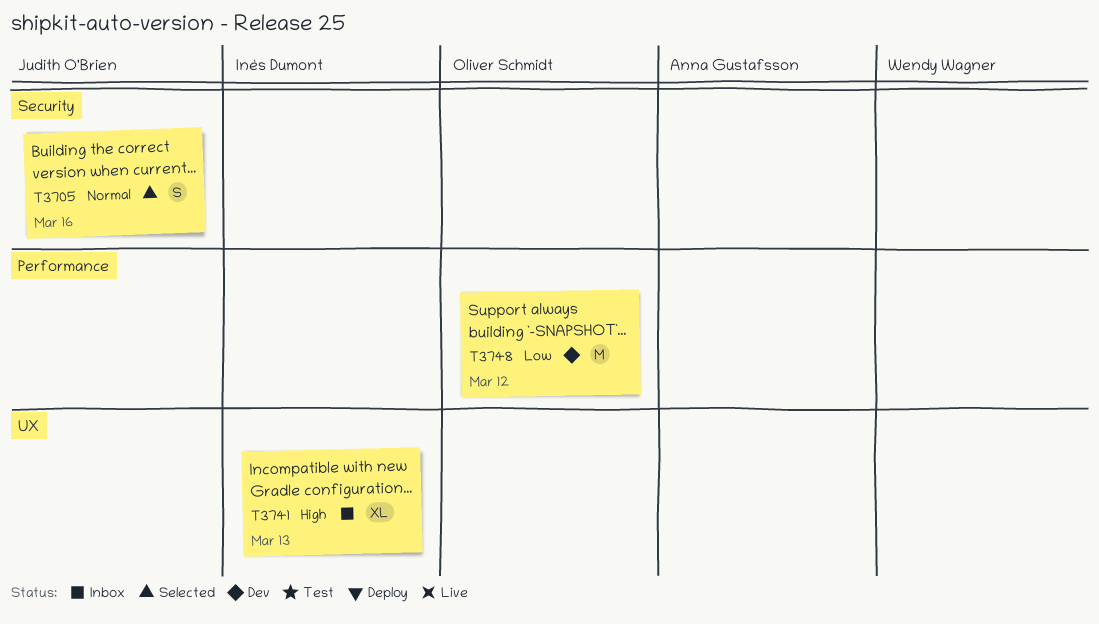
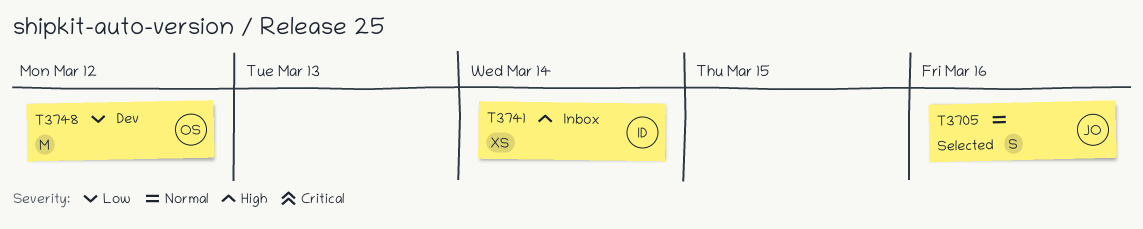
T3741, estimate: XL -> XS
T3741, due: Mar 13 -> Mar 14

